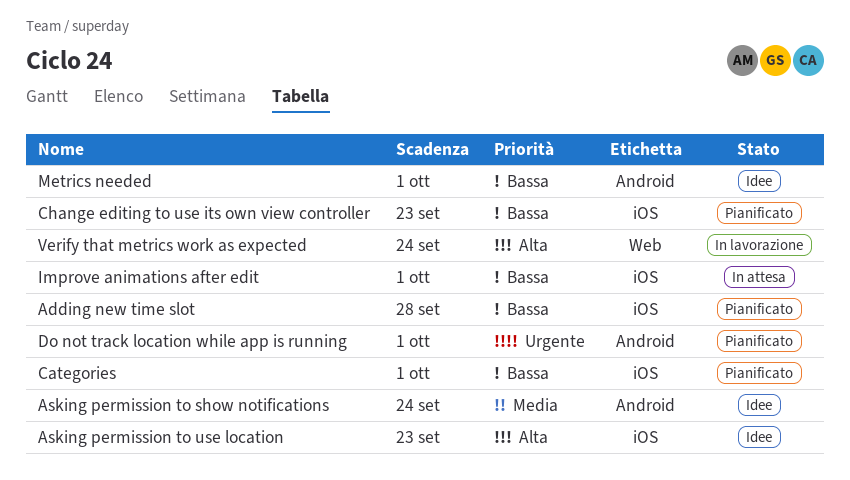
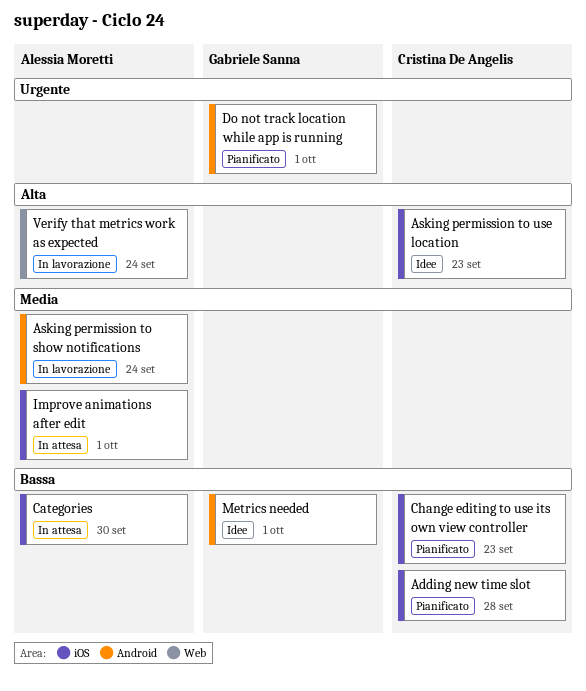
Asking permission to show notifications, status: Idee -> In lavorazione
Categories, status: Pianificato -> In attesa
Categories, due: Oct 1 -> Sep 30
Improve animations after edit, priority: Bassa -> Media

